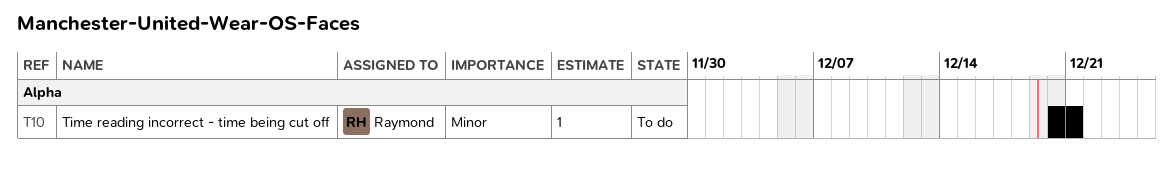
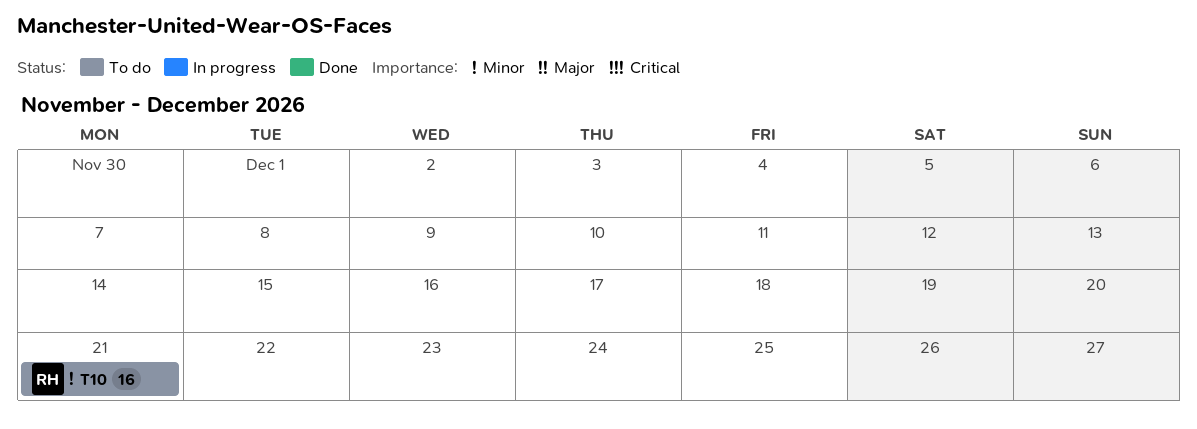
T10, estimate: 1 -> 16
T10, start: Dec 20 -> Dec 21

